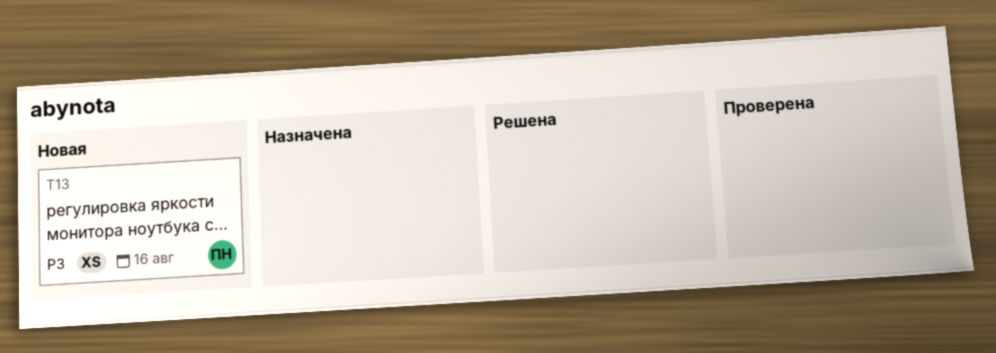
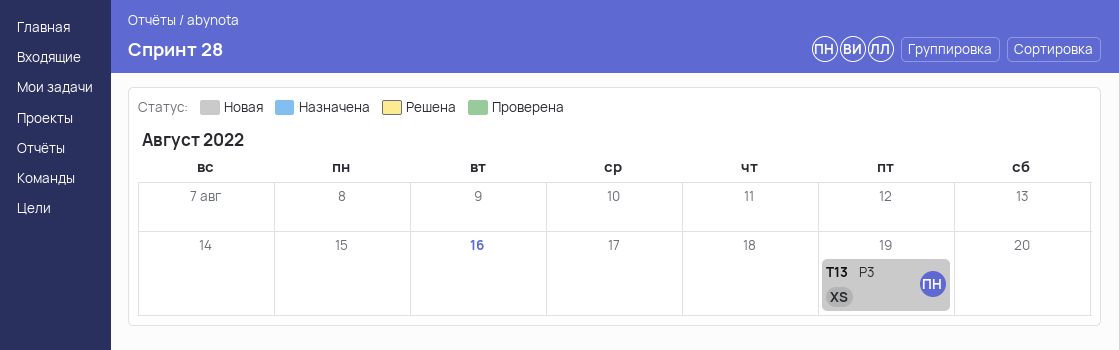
T13, due: Aug 16 -> Aug 19

